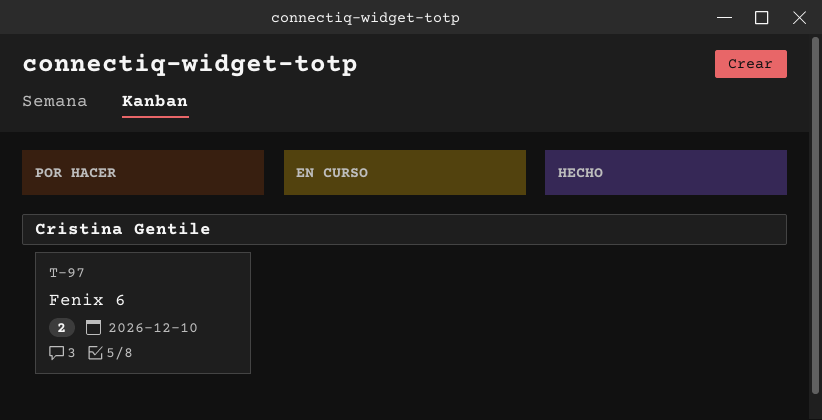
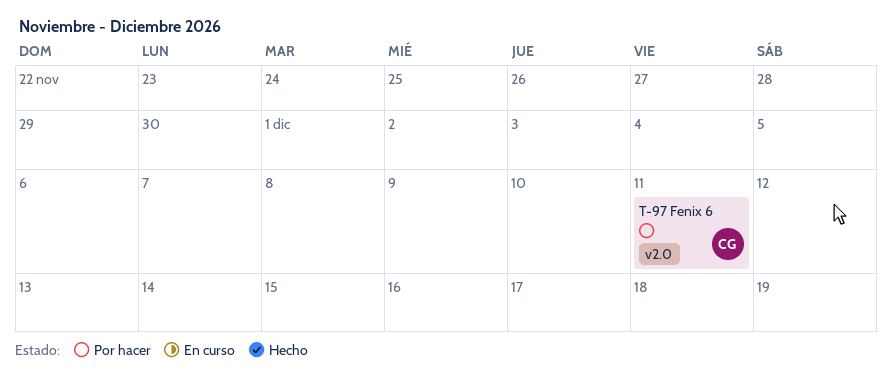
T-97, due: Dec 10 -> Dec 11

